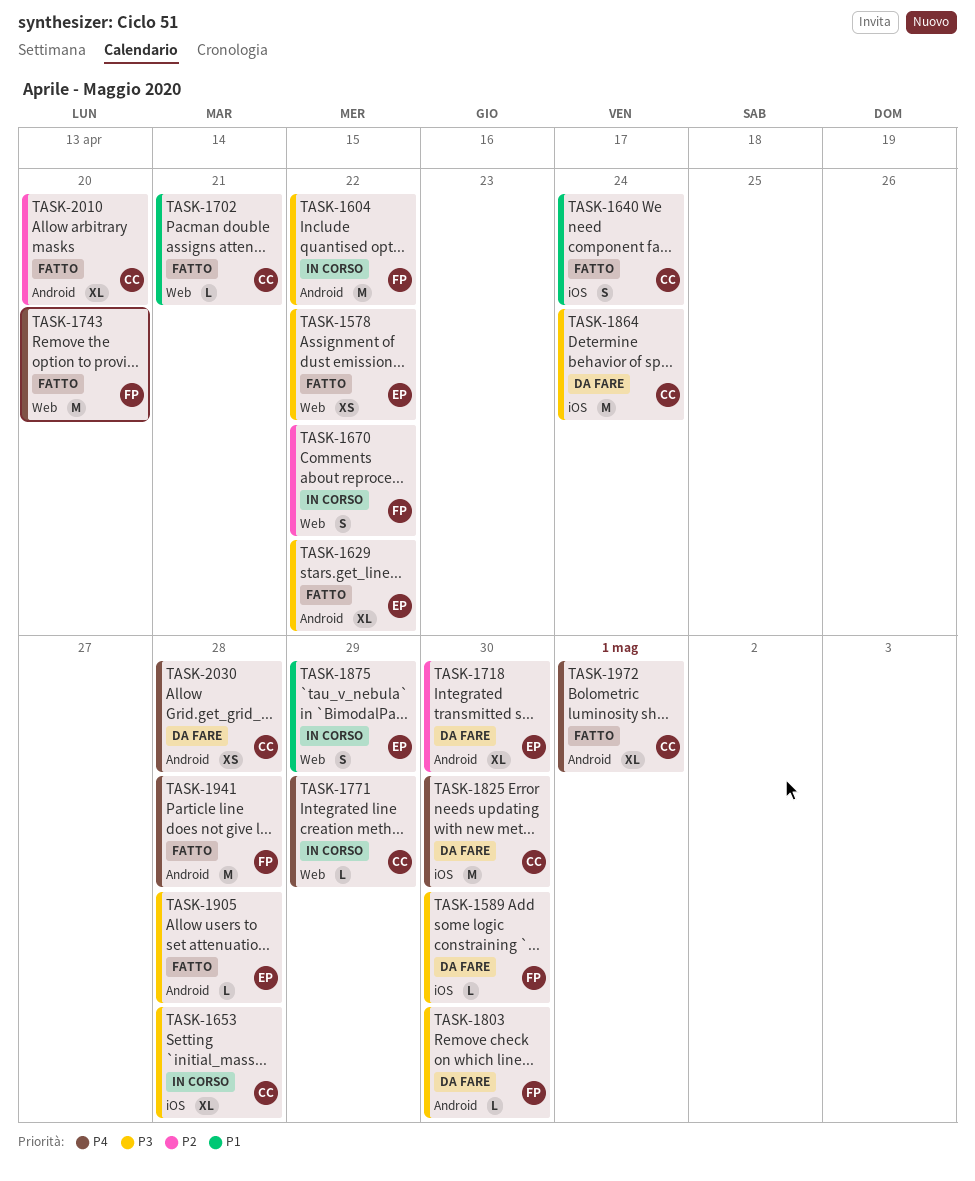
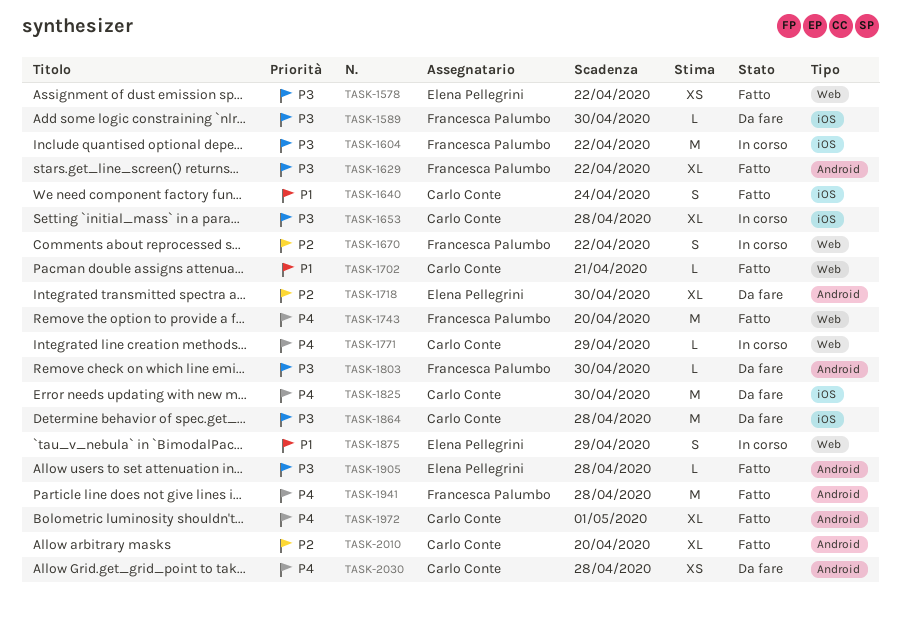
TASK-1604, label: Android -> iOS
TASK-1629, owner: Elena Pellegrini -> Francesca Palumbo
TASK-1864, due: Apr 24 -> Apr 28

